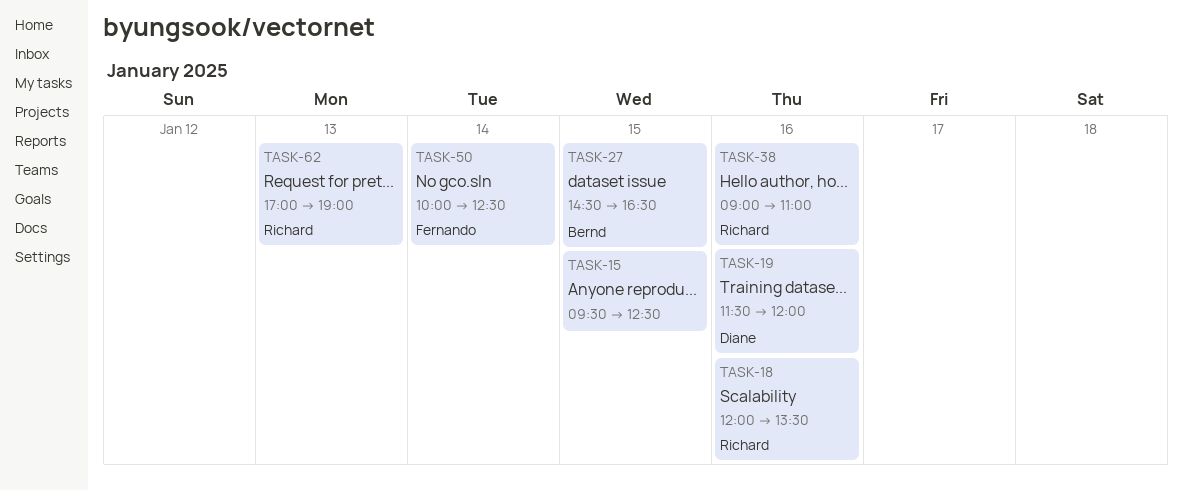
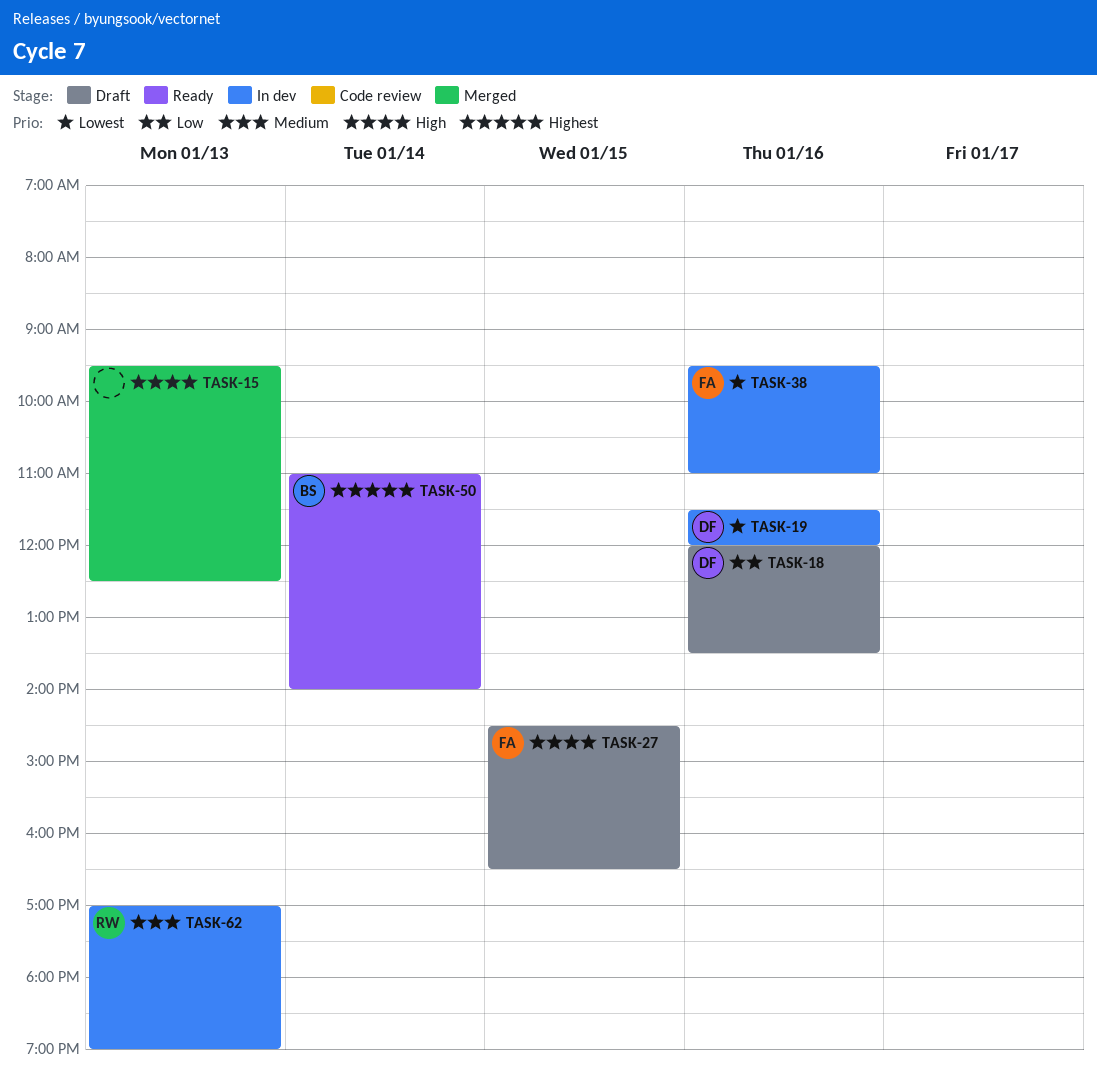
TASK-15, day: Jan 15 -> Jan 13
TASK-18, owner: Richard -> Diane
TASK-27, owner: Bernd -> Fernando
TASK-38, owner: Richard -> Fernando
TASK-38, begins: 09:00 -> 09:30
TASK-50, owner: Fernando -> Bernd
TASK-50, begins: 10:00 -> 11:00
TASK-50, ends: 12:30 -> 14:00

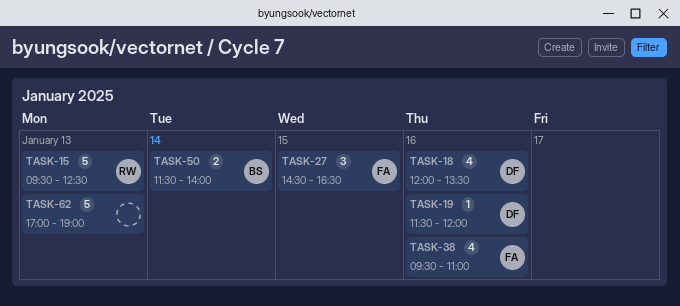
TASK-15, owner: none -> RW
TASK-50, begins: 11:00 -> 11:30
TASK-62, owner: RW -> none

